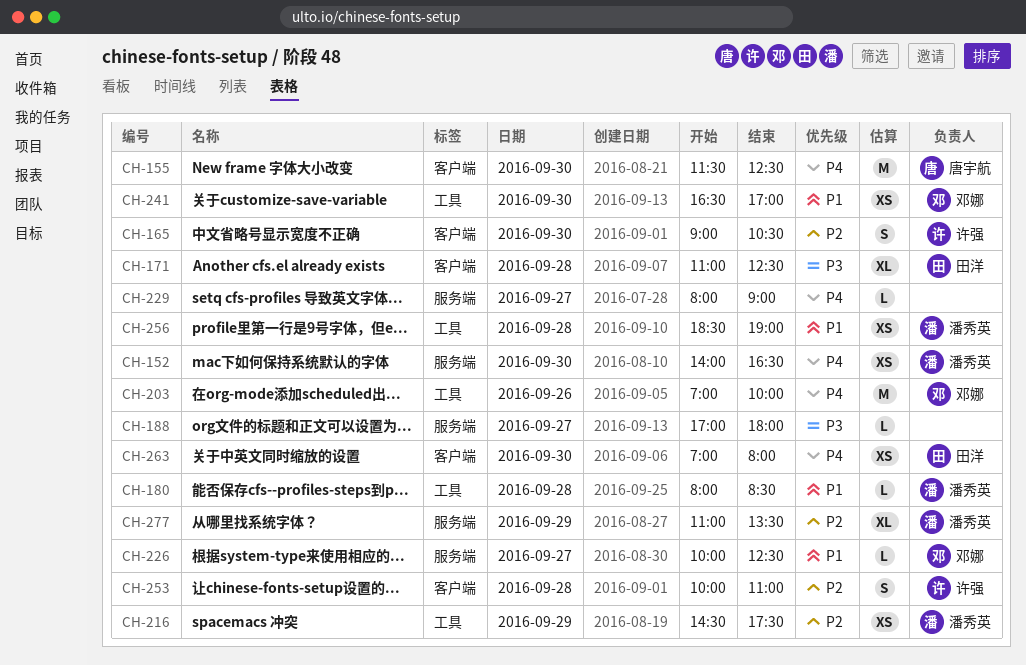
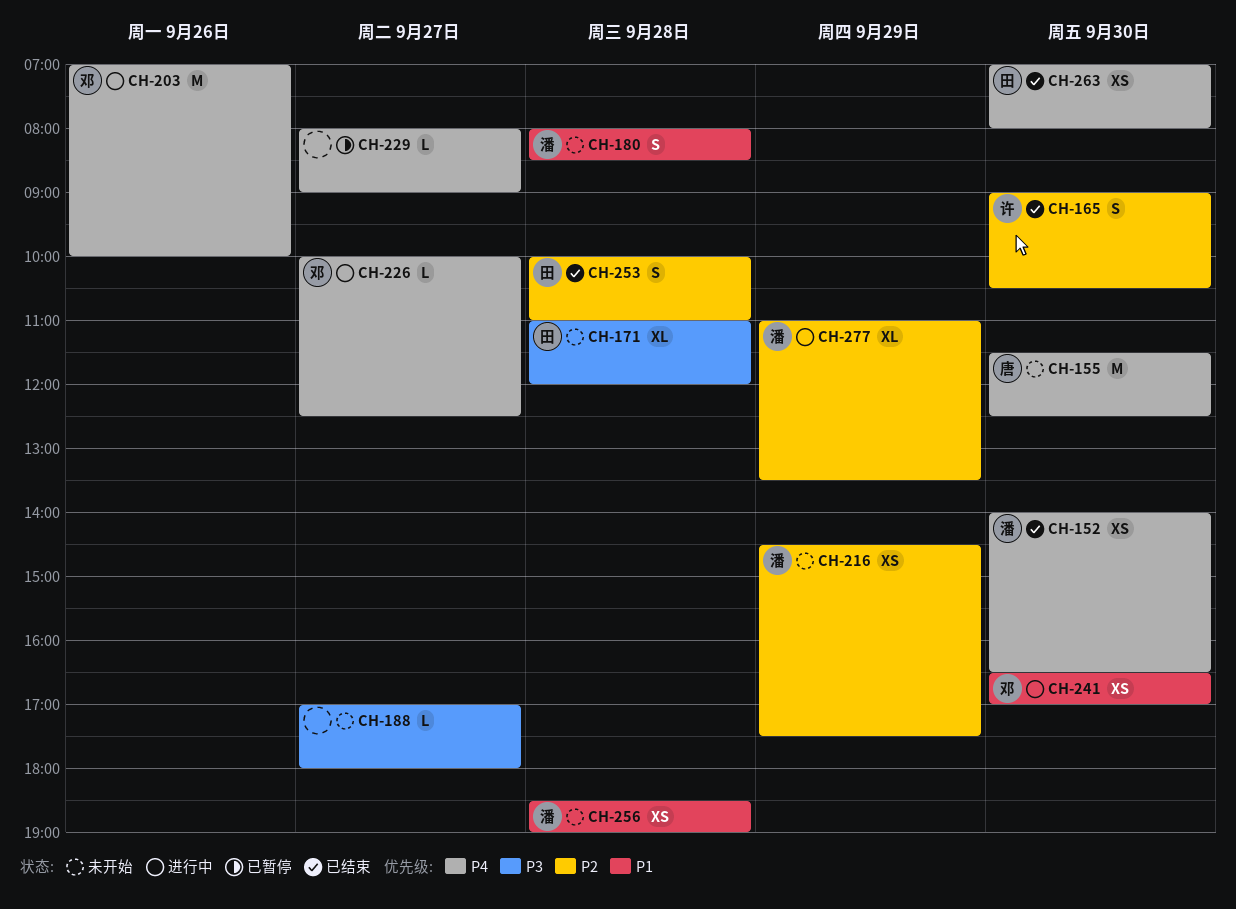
CH-171, ends: 12:30 -> 12:00
CH-180, estimate: L -> S
CH-226, priority: P1 -> P4
CH-253, owner: 许强 -> 田洋

